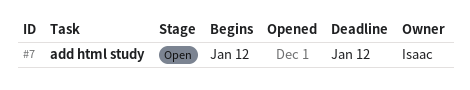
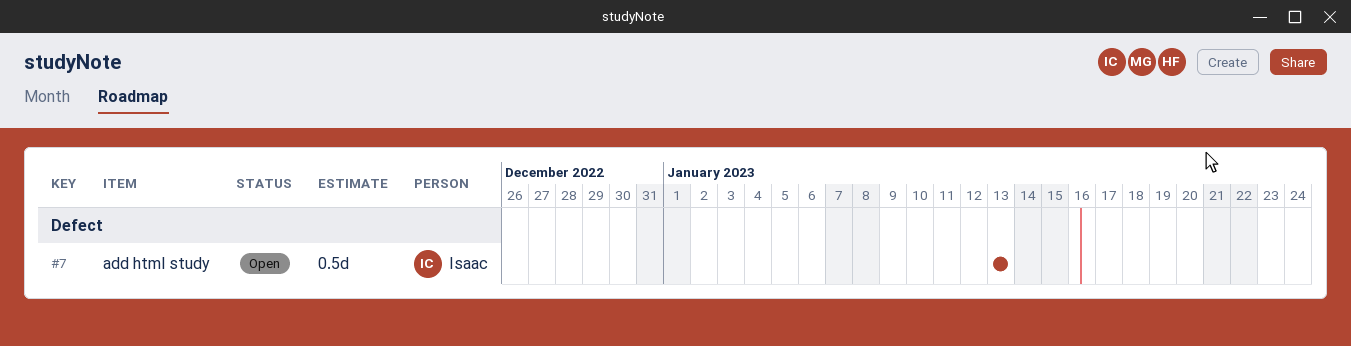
#7, start: Jan 12 -> Jan 13
#7, due: Jan 12 -> Jan 13

